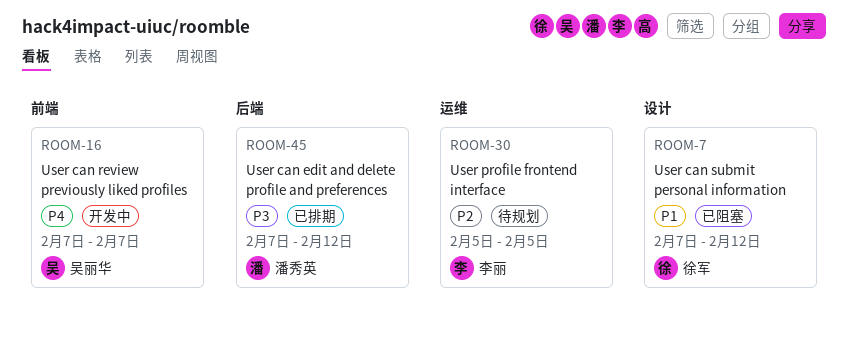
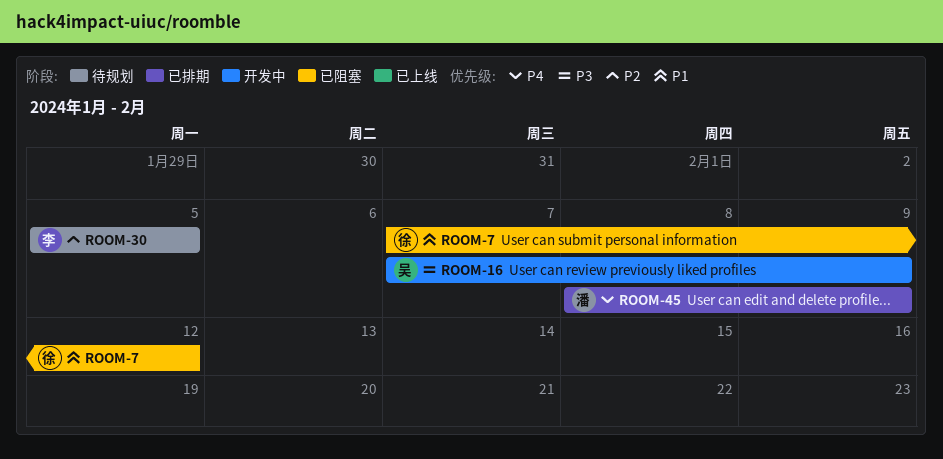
ROOM-16, priority: P4 -> P3
ROOM-16, due: Feb 7 -> Feb 9
ROOM-45, priority: P3 -> P4
ROOM-45, start: Feb 7 -> Feb 8
ROOM-45, due: Feb 12 -> Feb 9

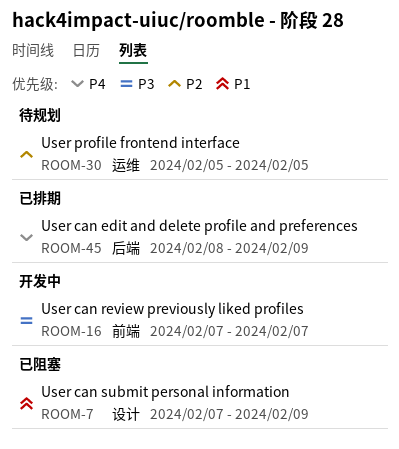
ROOM-7, due: Feb 12 -> Feb 9
ROOM-16, due: Feb 9 -> Feb 7

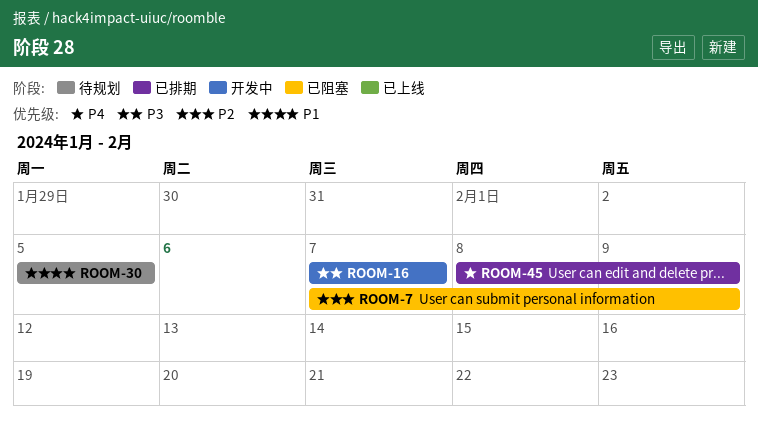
ROOM-7, priority: P1 -> P2
ROOM-30, priority: P2 -> P1

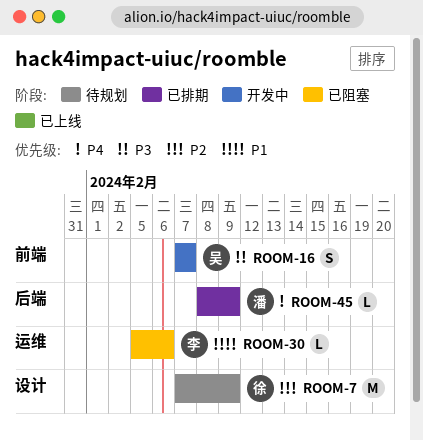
ROOM-7, status: 已阻塞 -> 待规划
ROOM-30, status: 待规划 -> 已阻塞
ROOM-30, due: Feb 5 -> Feb 6

